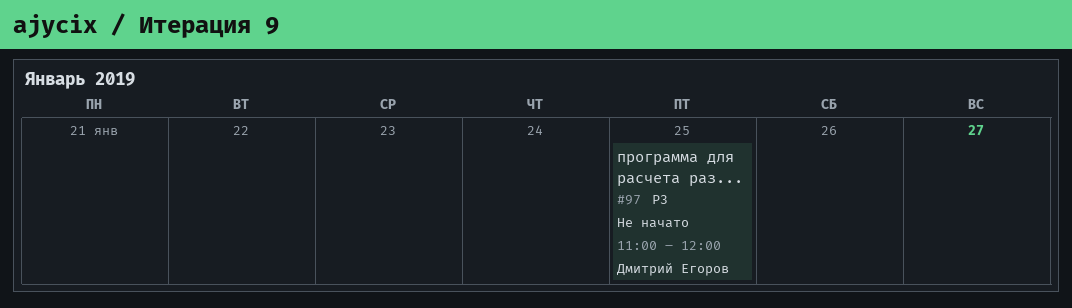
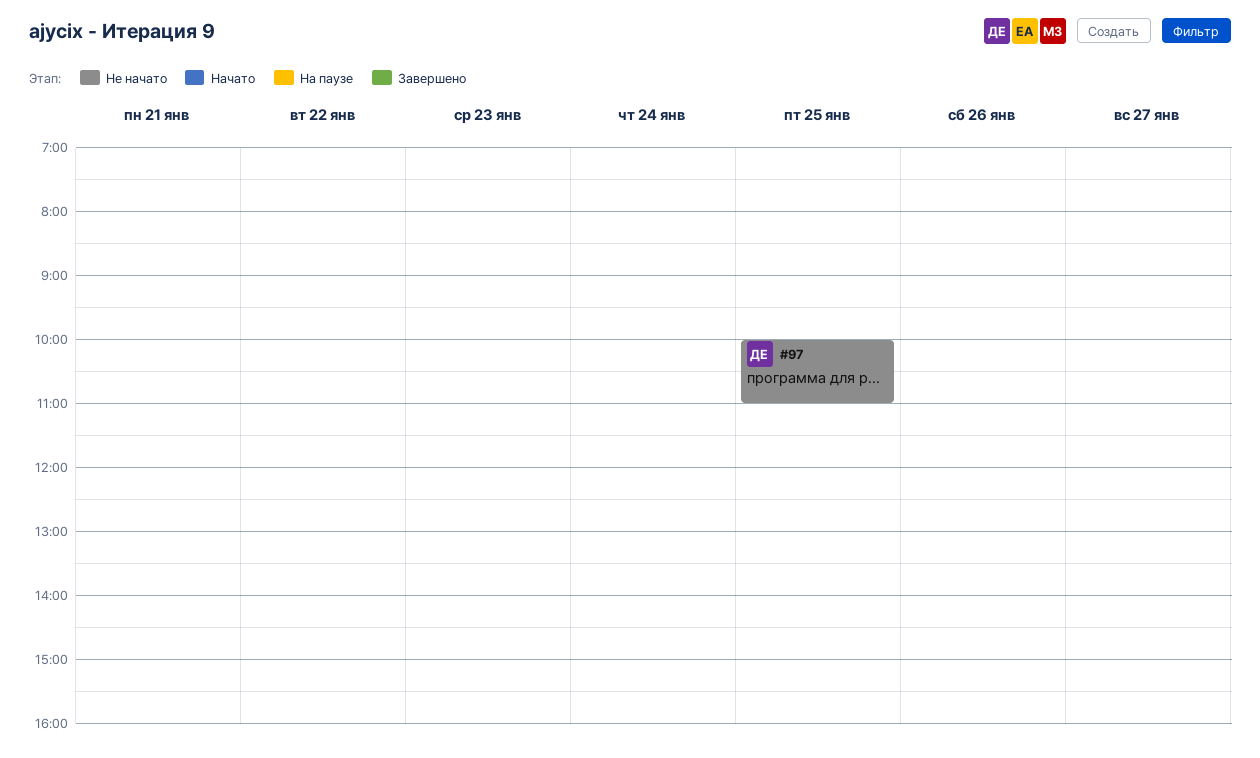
#97, begins: 11:00 -> 10:00
#97, ends: 12:00 -> 11:00

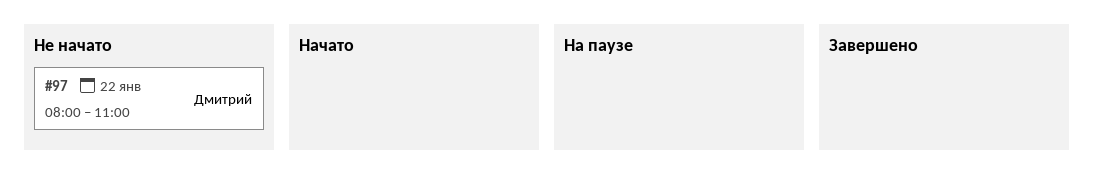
#97, day: Jan 25 -> Jan 22
#97, begins: 10:00 -> 08:00

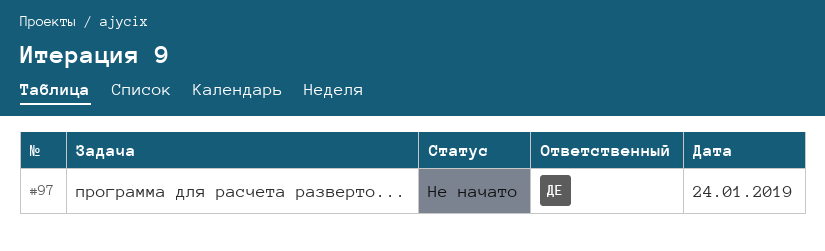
#97, day: Jan 22 -> Jan 24

